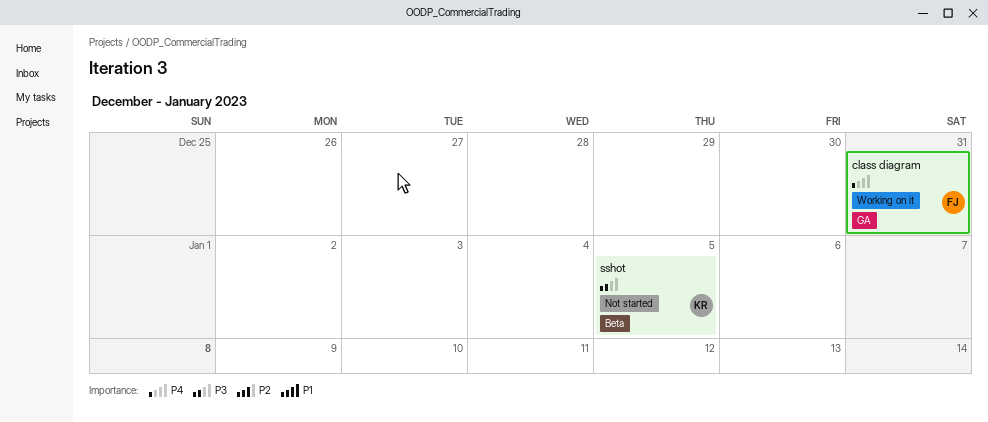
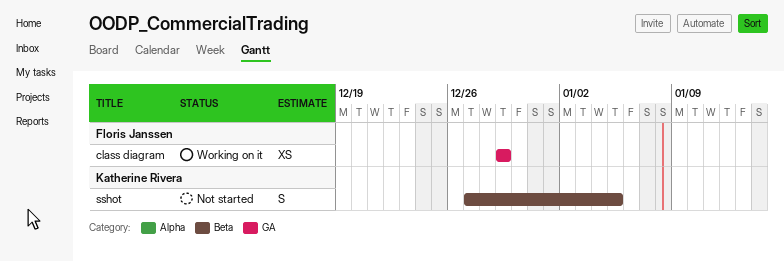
class diagram, due: Dec 31 -> Dec 29

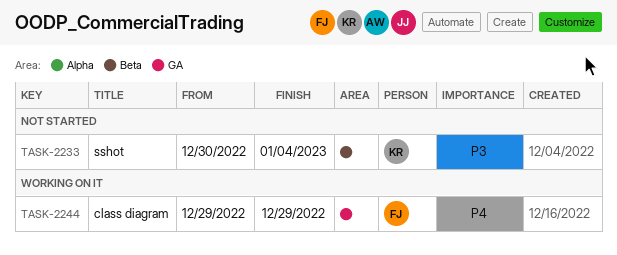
sshot, start: Dec 27 -> Dec 30
sshot, due: Jan 5 -> Jan 4

